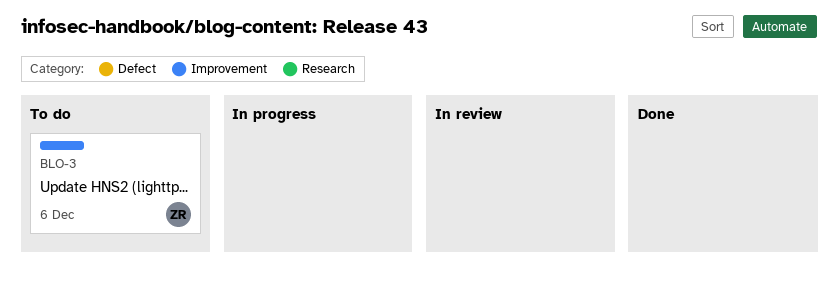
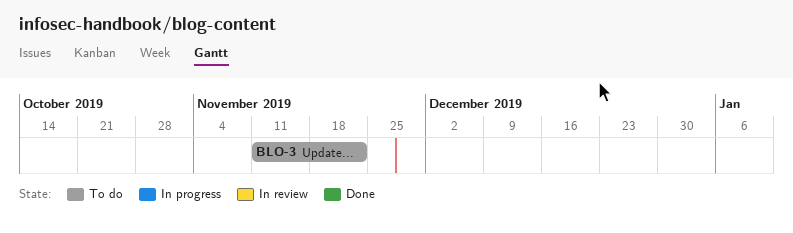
BLO-3, due: Dec 6 -> Nov 22

